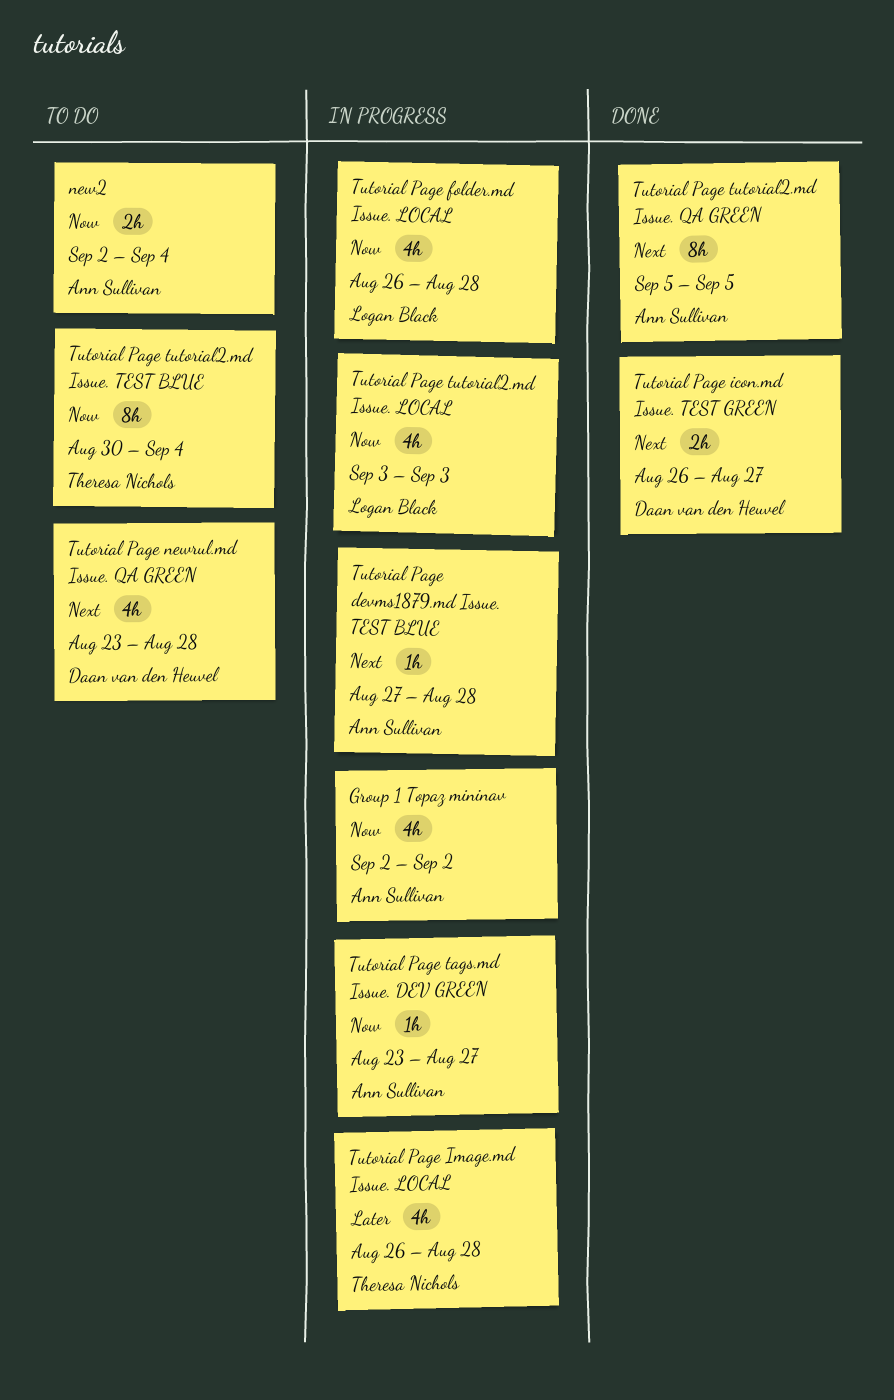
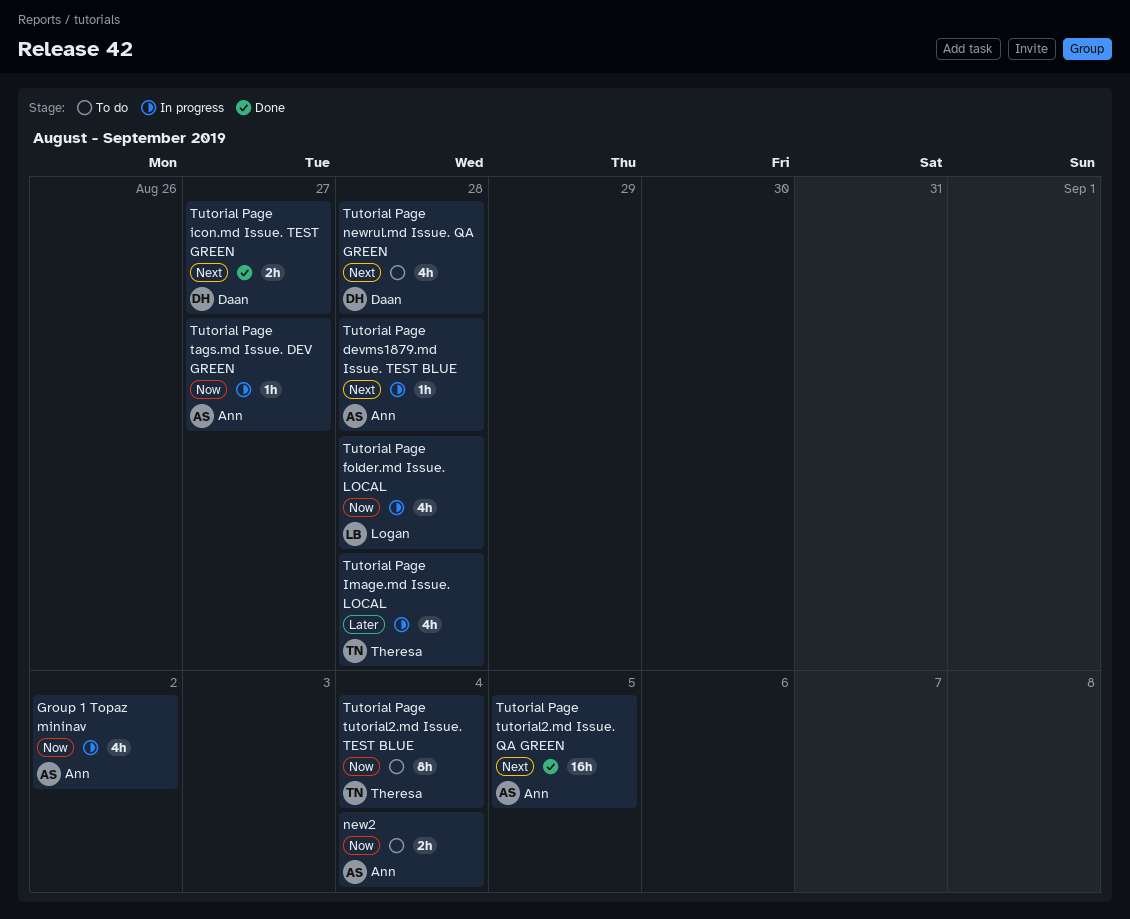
Tutorial Page tutorial2.md Issue. LOCAL: present -> none
Tutorial Page tutorial2.md Issue. QA GREEN, estimate: 8h -> 16h

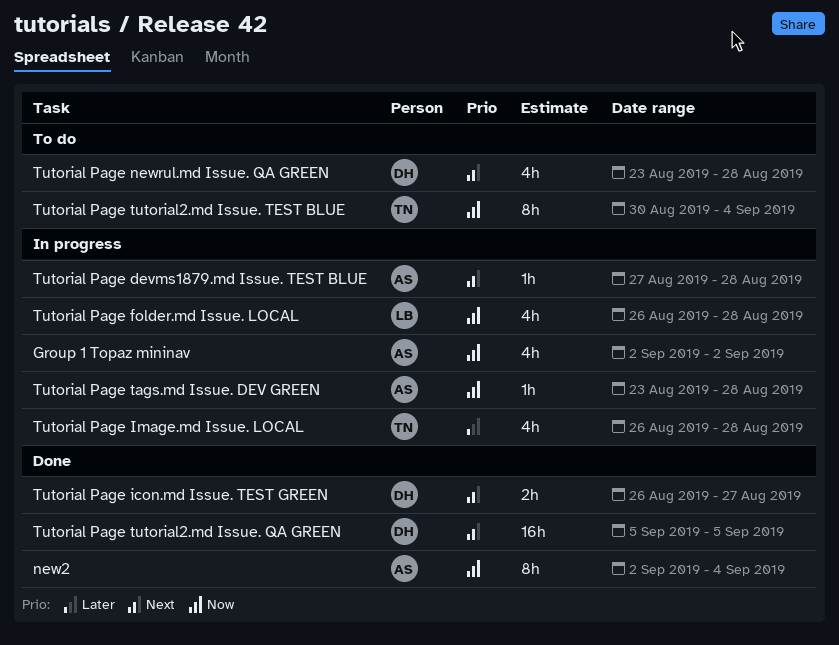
new2, status: To do -> Done
new2, estimate: 2h -> 8h
Tutorial Page tags.md Issue. DEV GREEN, due: Aug 27 -> Aug 28
Tutorial Page tutorial2.md Issue. QA GREEN, owner: Ann -> Daan

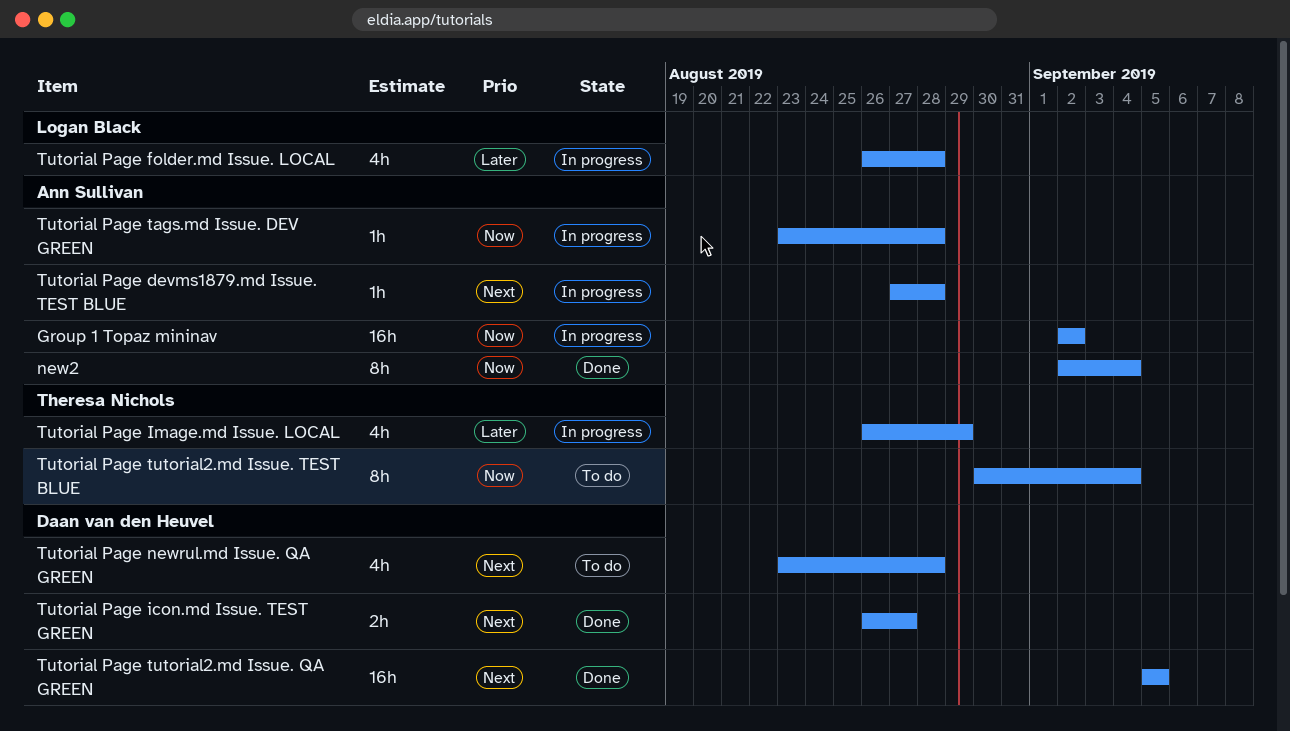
Group 1 Topaz mininav, estimate: 4h -> 16h
Tutorial Page folder.md Issue. LOCAL, priority: Now -> Later
Tutorial Page Image.md Issue. LOCAL, due: Aug 28 -> Aug 29

